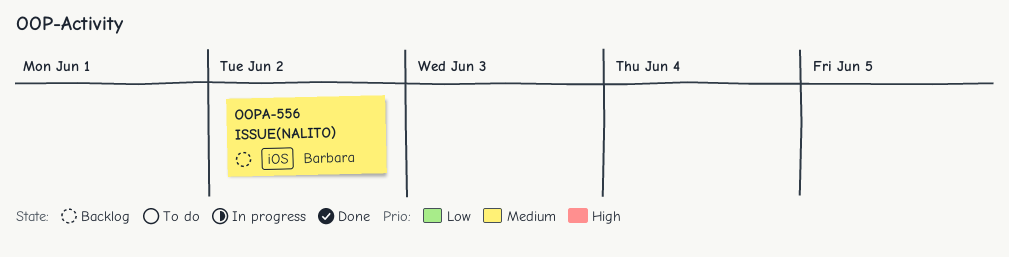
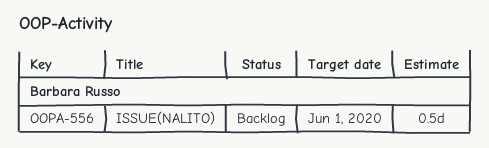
OOPA-556, due: Jun 2 -> Jun 1

